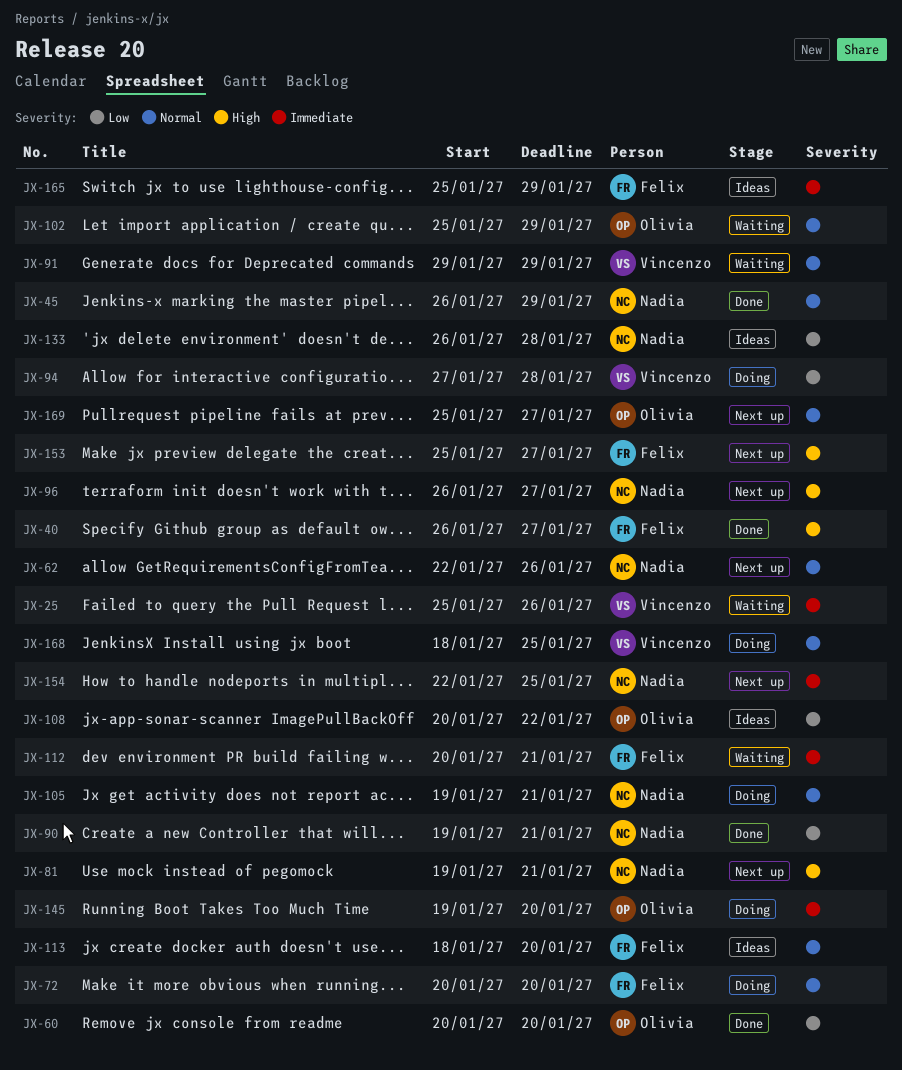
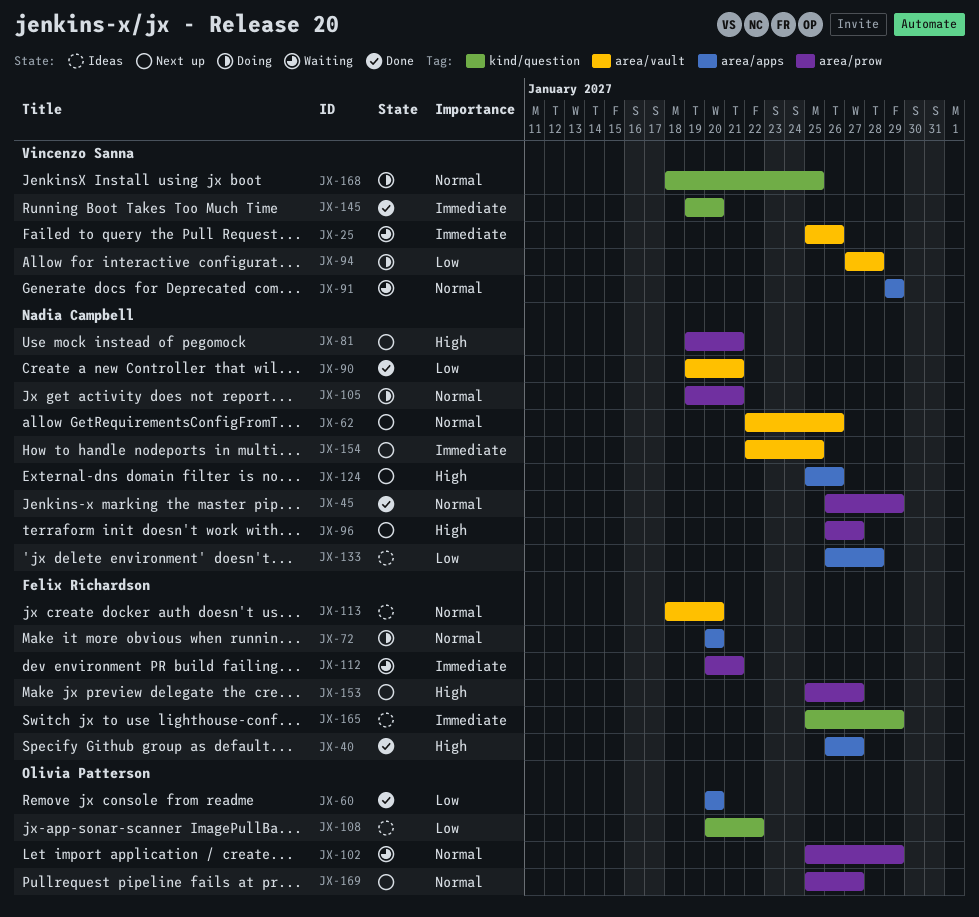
JX-124: none -> present
JX-145, status: Doing -> Done
JX-145, owner: Olivia Patterson -> Vincenzo Sanna

